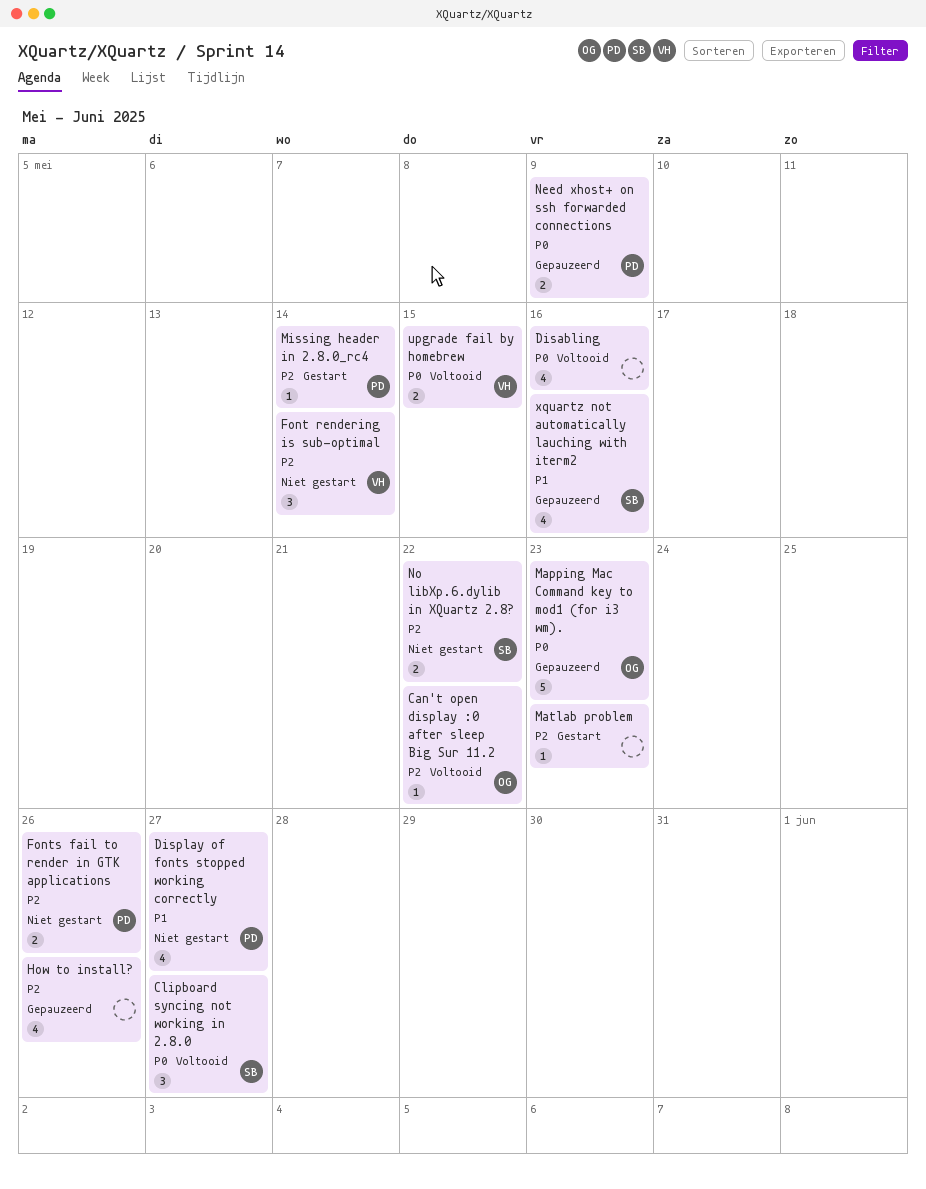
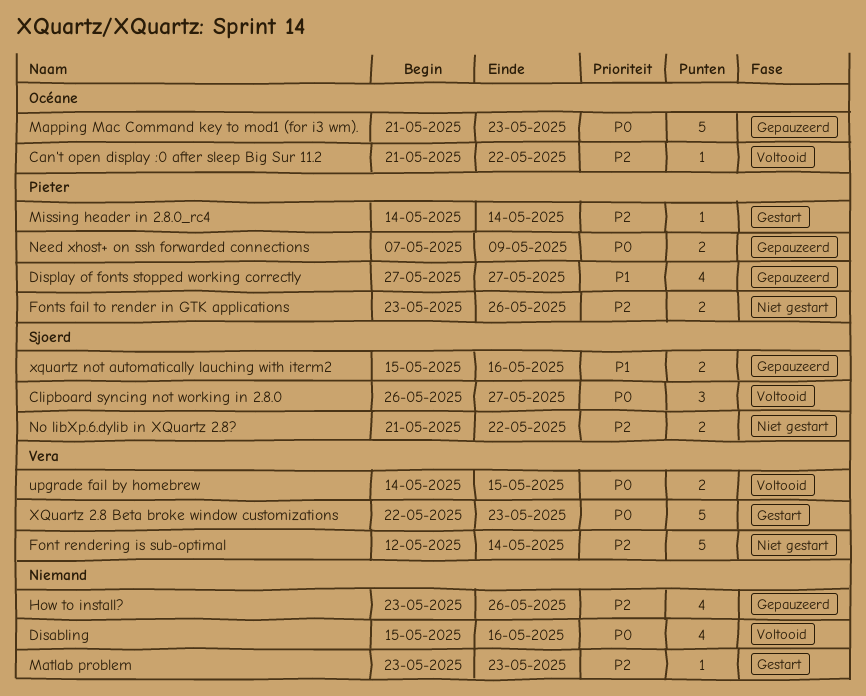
Display of fonts stopped working correctly, status: Niet gestart -> Gepauzeerd
Font rendering is sub-optimal, estimate: 3 -> 5
XQuartz 2.8 Beta broke window customizations: none -> present
xquartz not automatically lauching with iterm2, estimate: 4 -> 2

